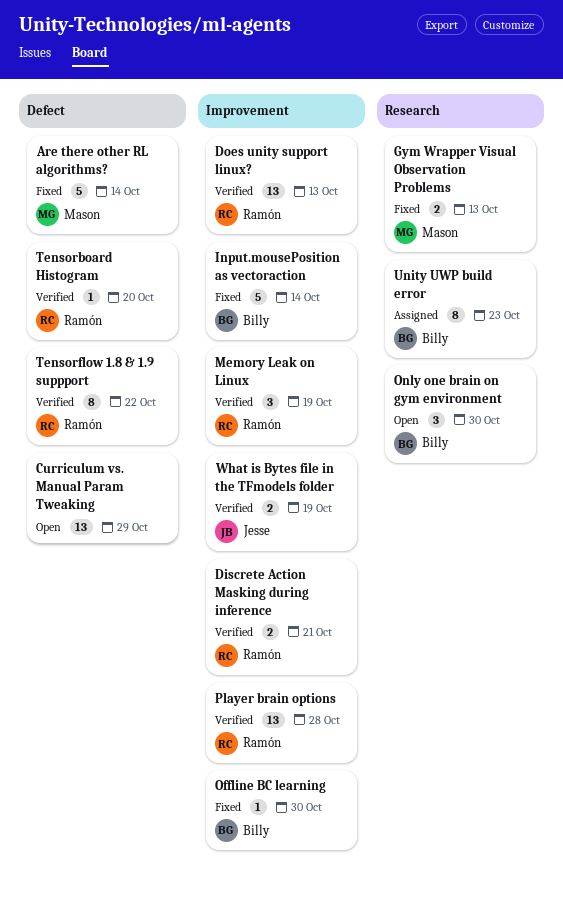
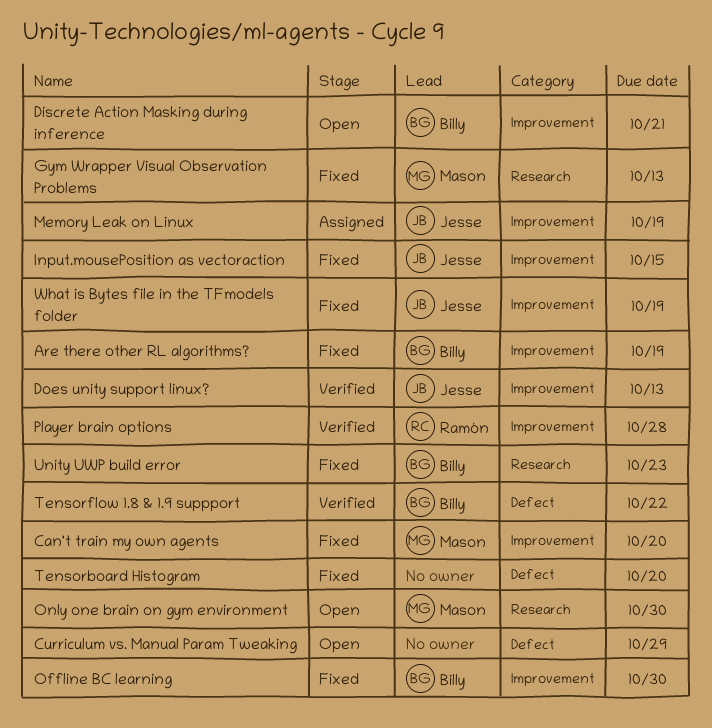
Are there other RL algorithms?, owner: Mason -> Billy
Are there other RL algorithms?, label: Defect -> Improvement
Are there other RL algorithms?, due: Oct 14 -> Oct 19
Can't train my own agents: none -> present
Discrete Action Masking during inference, status: Verified -> Open
Discrete Action Masking during inference, owner: Ramón -> Billy
Does unity support linux?, owner: Ramón -> Jesse
Input.mousePosition as vectoraction, owner: Billy -> Jesse
Input.mousePosition as vectoraction, due: Oct 14 -> Oct 15
Memory Leak on Linux, status: Verified -> Assigned
Memory Leak on Linux, owner: Ramón -> Jesse
Only one brain on gym environment, owner: Billy -> Mason
Tensorboard Histogram, status: Verified -> Fixed
Tensorboard Histogram, owner: Ramón -> none
Tensorflow 1.8 & 1.9 suppport, owner: Ramón -> Billy
Unity UWP build error, status: Assigned -> Fixed
What is Bytes file in the TFmodels folder, status: Verified -> Fixed

